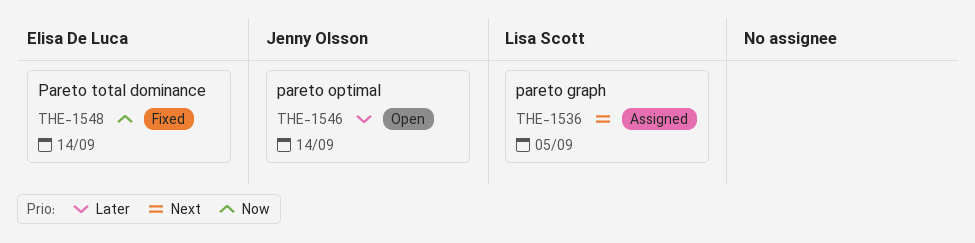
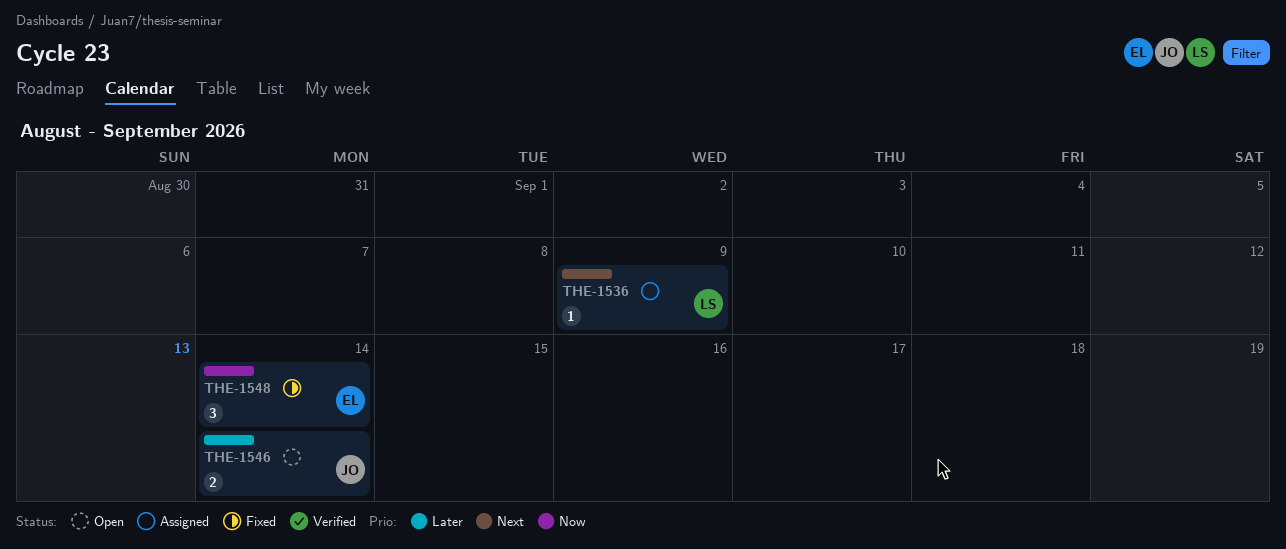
THE-1536, due: Sep 5 -> Sep 9

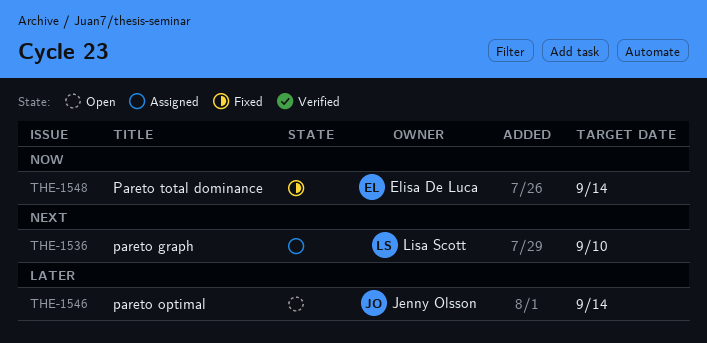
THE-1536, due: Sep 9 -> Sep 10

